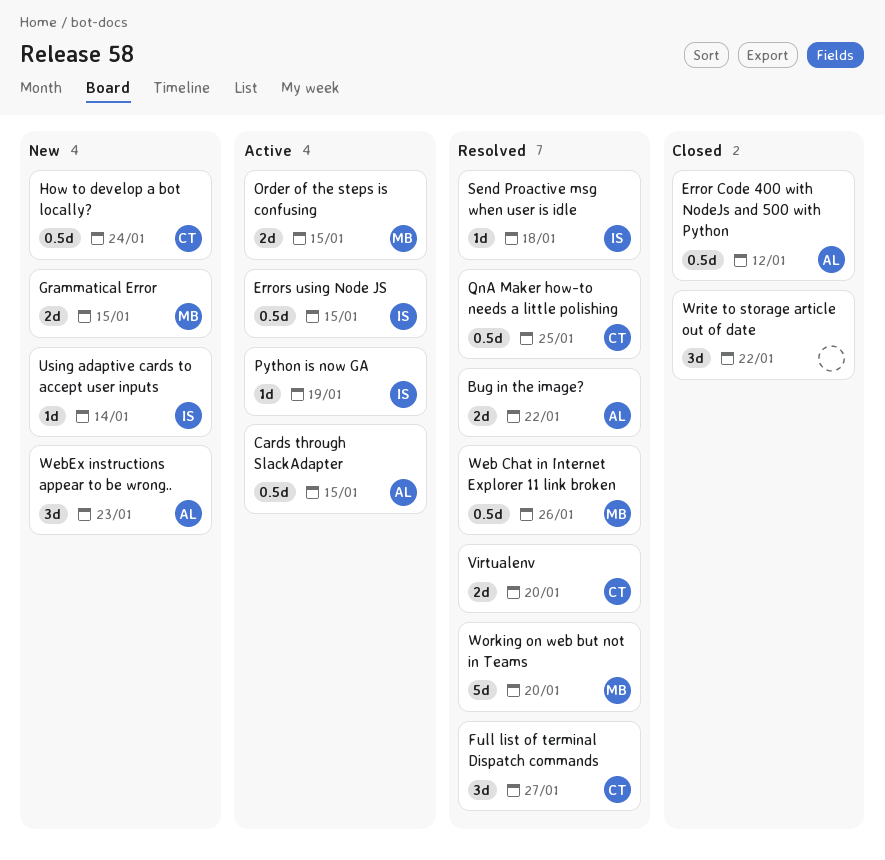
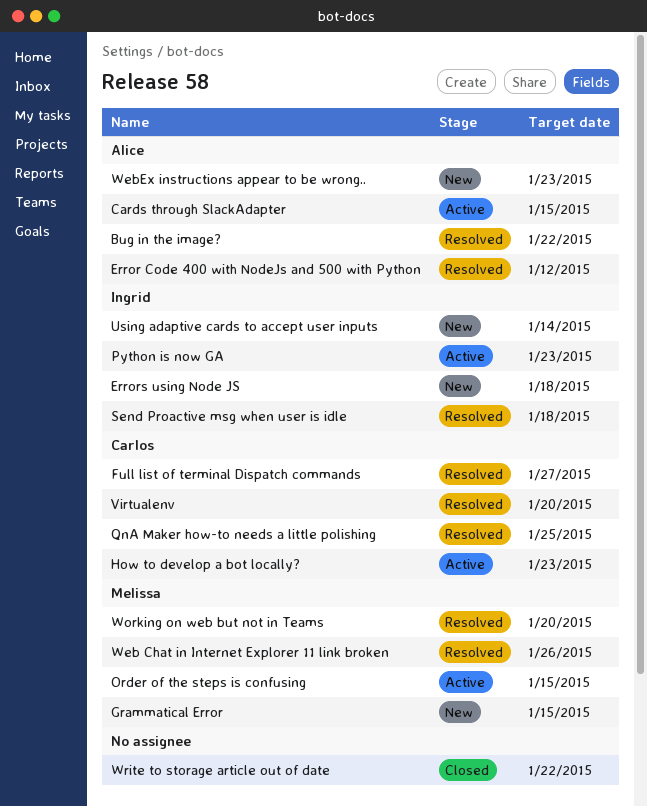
Error Code 400 with NodeJs and 500 with Python, status: Closed -> Resolved
Errors using Node JS, status: Active -> New
Errors using Node JS, due: Jan 15 -> Jan 18
How to develop a bot locally?, status: New -> Active
How to develop a bot locally?, due: Jan 24 -> Jan 23
Python is now GA, due: Jan 19 -> Jan 23

